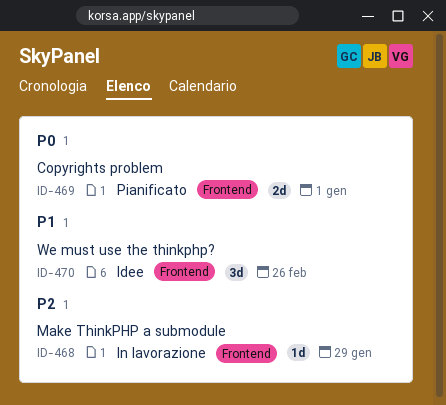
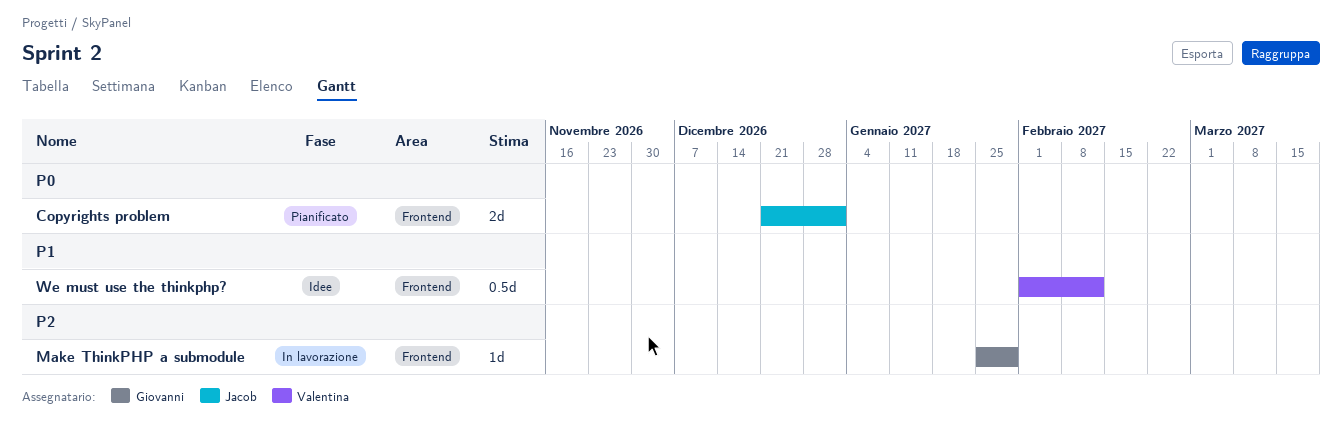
We must use the thinkphp?, estimate: 3d -> 0.5d
We must use the thinkphp?, due: Feb 26 -> Feb 12

